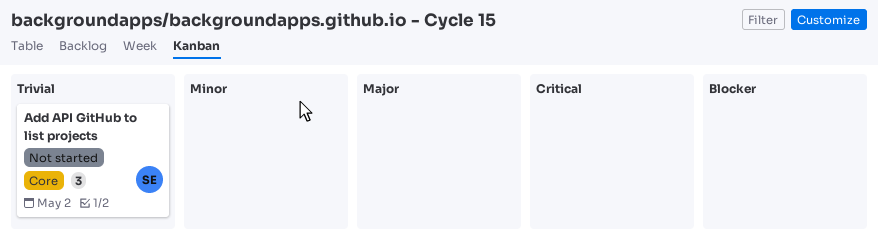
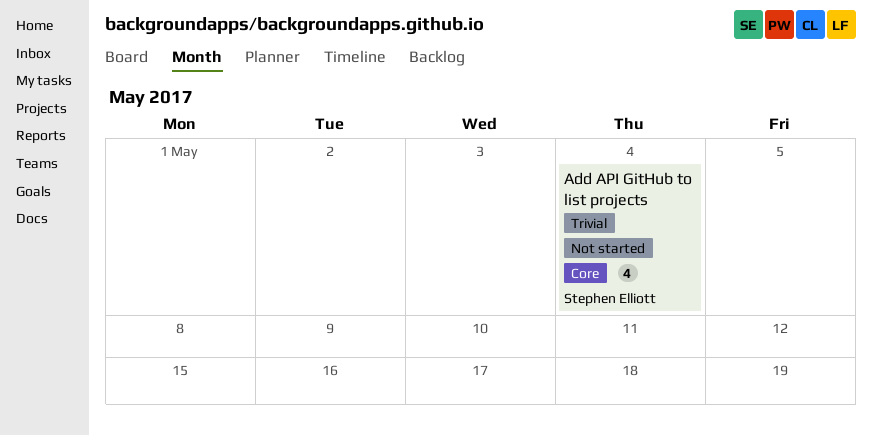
Add API GitHub to list projects, estimate: 3 -> 4
Add API GitHub to list projects, due: May 2 -> May 4

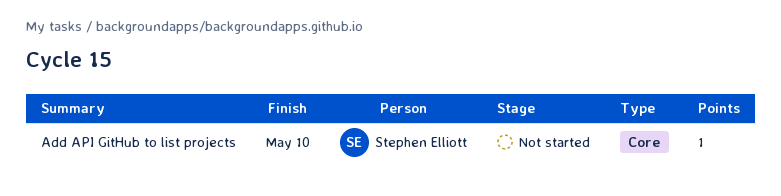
Add API GitHub to list projects, estimate: 4 -> 1
Add API GitHub to list projects, due: May 4 -> May 10

